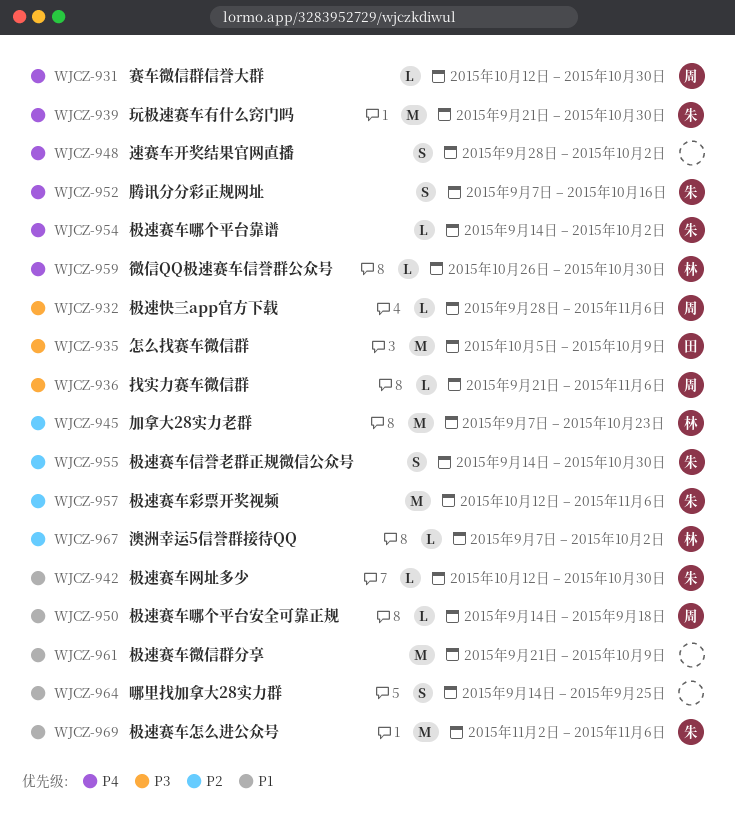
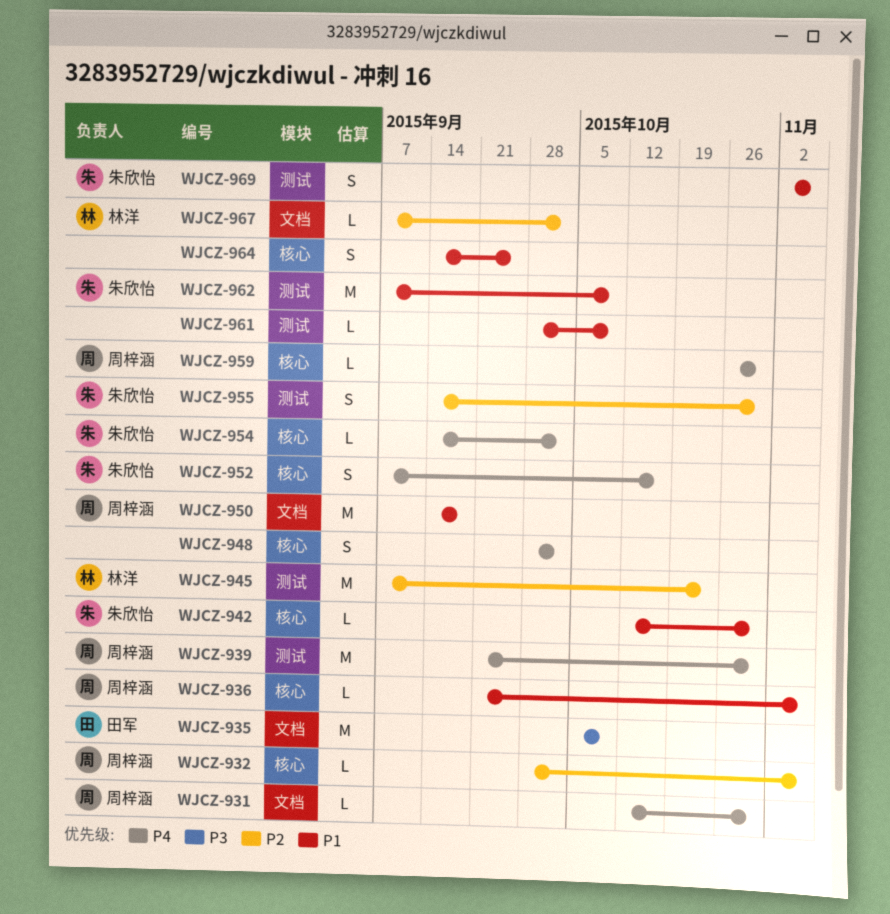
WJCZ-932, priority: P3 -> P2
WJCZ-936, priority: P3 -> P1
WJCZ-939, owner: 朱欣怡 -> 周梓涵
WJCZ-950, estimate: L -> M
WJCZ-957: present -> none
WJCZ-959, owner: 林洋 -> 周梓涵
WJCZ-961, estimate: M -> L
WJCZ-961, start: Sep 21 -> Sep 28
WJCZ-962: none -> present
WJCZ-969, estimate: M -> S

